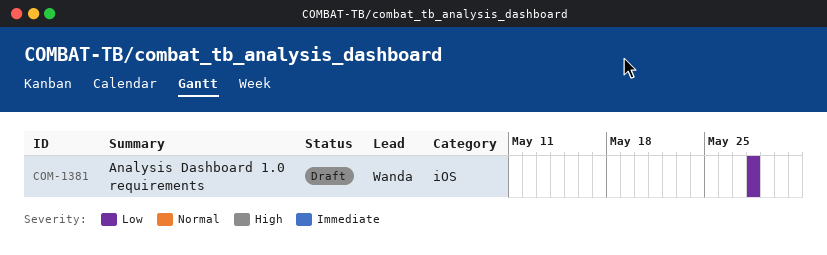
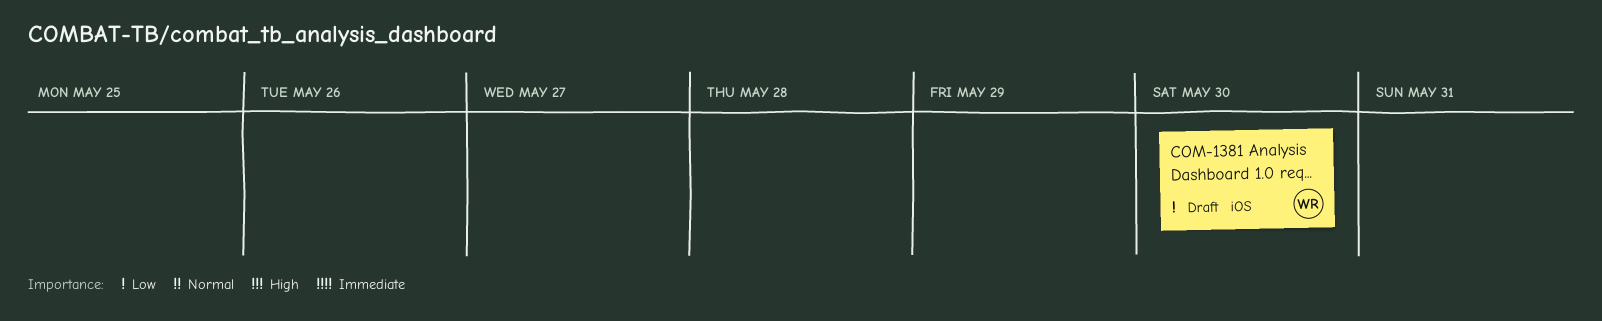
COM-1381, due: May 28 -> May 30

